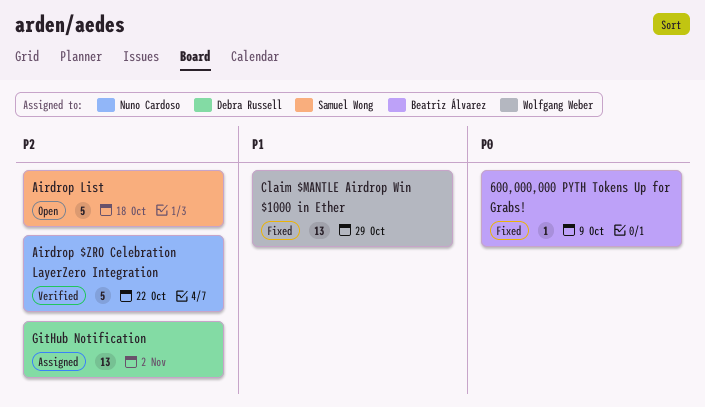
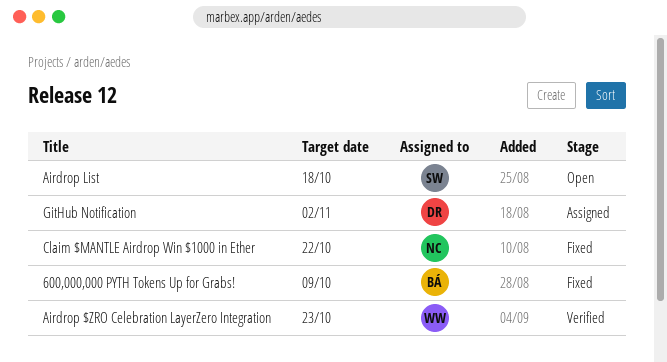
Airdrop $ZRO Celebration LayerZero Integration, owner: Nuno Cardoso -> Wolfgang Weber
Airdrop $ZRO Celebration LayerZero Integration, due: Oct 22 -> Oct 23
Claim $MANTLE Airdrop Win $1000 in Ether, owner: Wolfgang Weber -> Nuno Cardoso
Claim $MANTLE Airdrop Win $1000 in Ether, due: Oct 29 -> Oct 22

